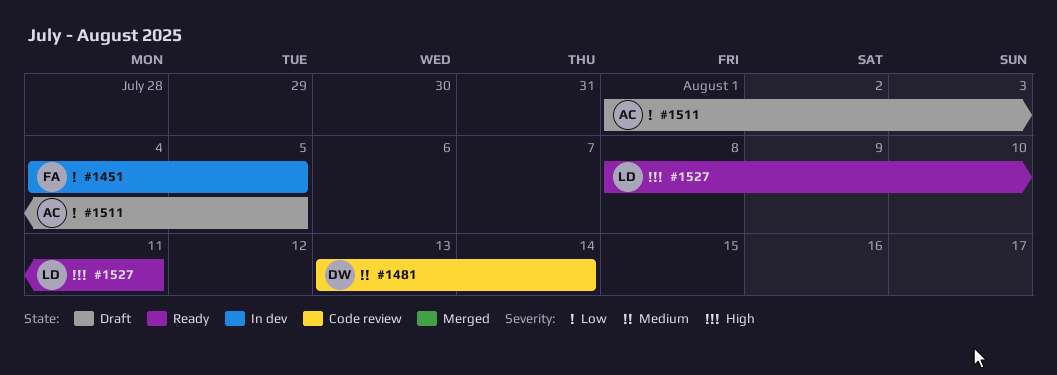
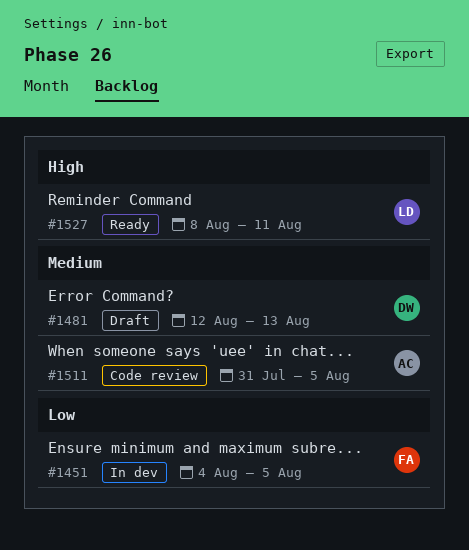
#1481, status: Code review -> Draft
#1481, start: Aug 13 -> Aug 12
#1481, due: Aug 14 -> Aug 13
#1511, status: Draft -> Code review
#1511, priority: Low -> Medium
#1511, start: Aug 1 -> Jul 31

